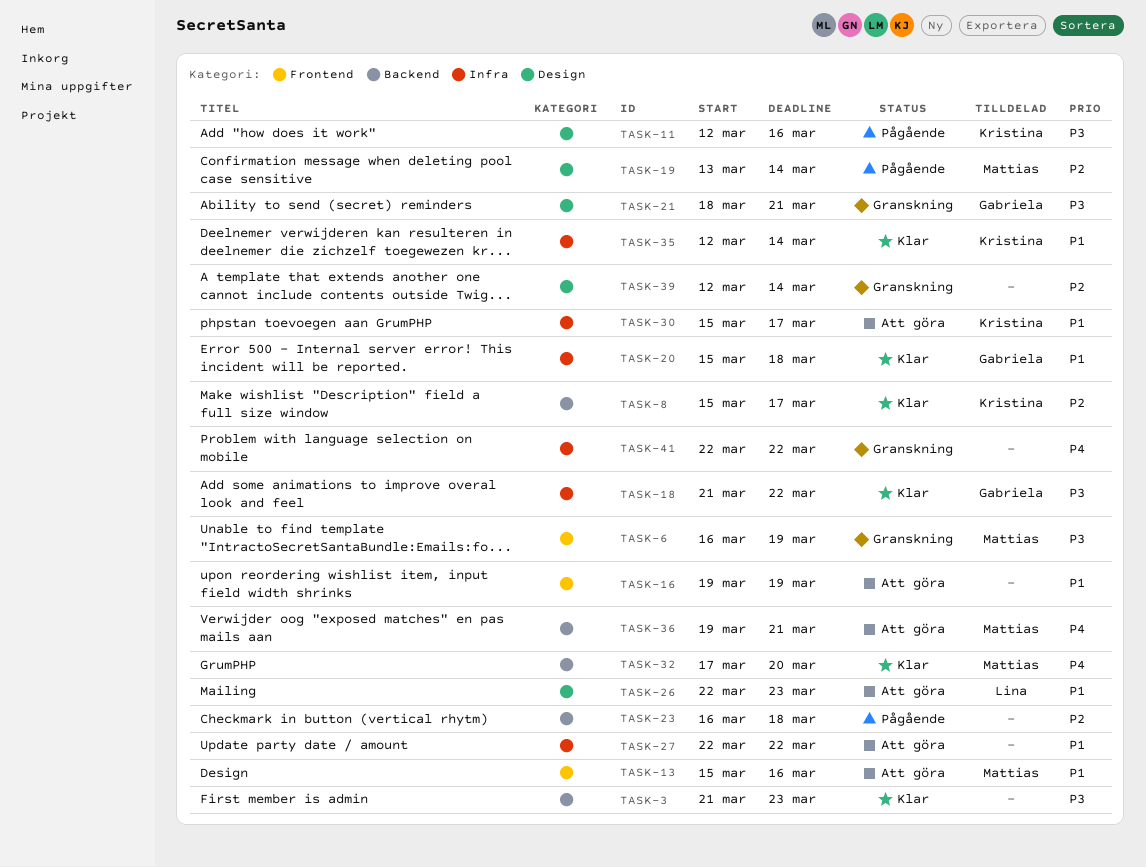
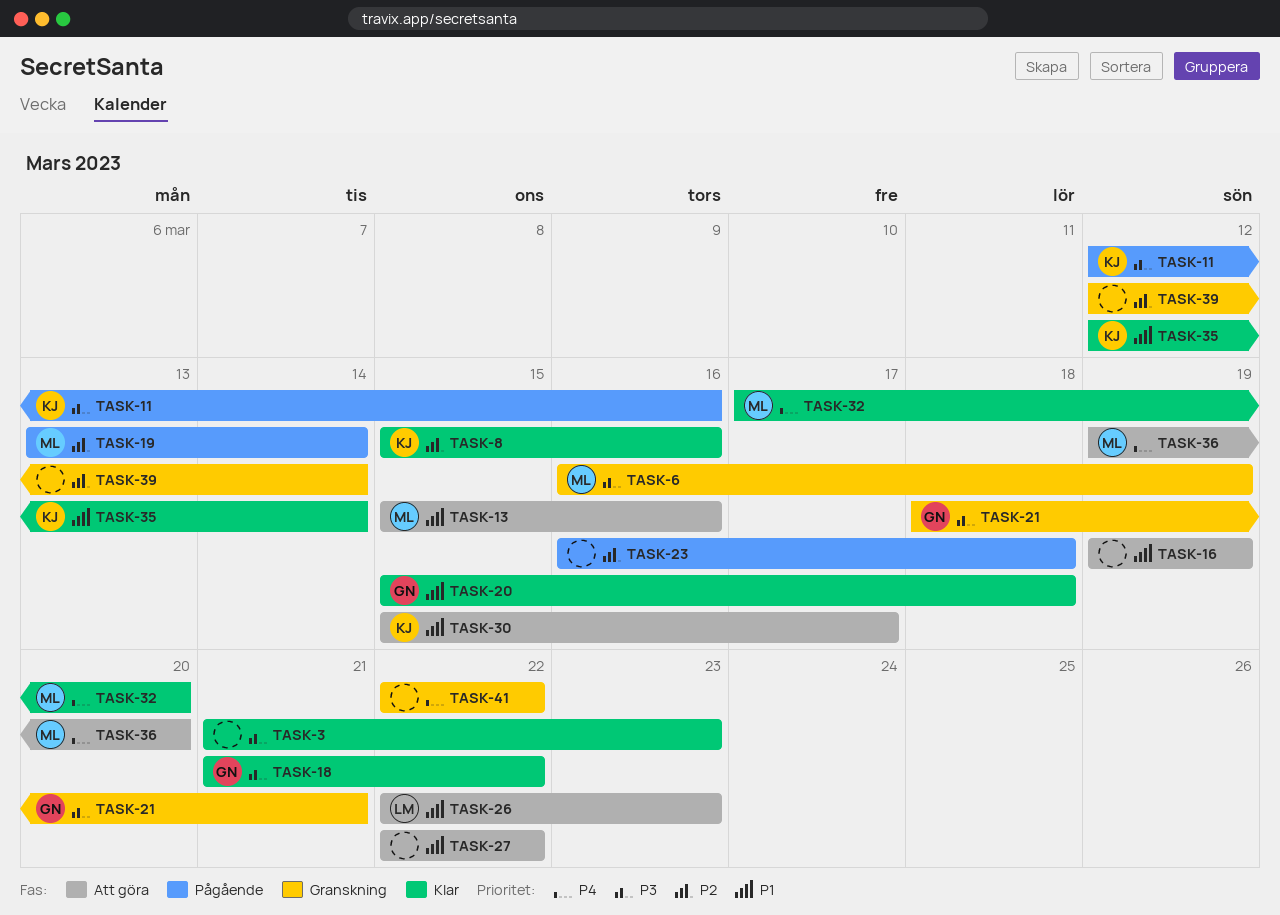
TASK-8, due: Mar 17 -> Mar 16
TASK-36, due: Mar 21 -> Mar 20

